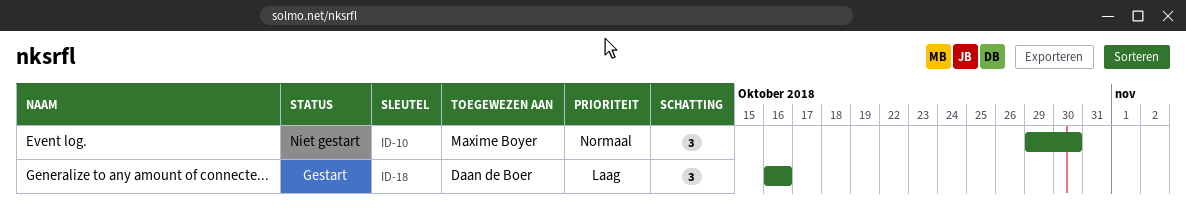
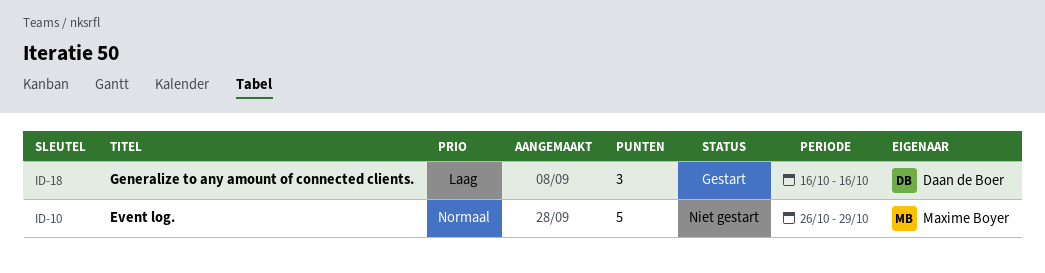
ID-10, estimate: 3 -> 5
ID-10, start: Oct 29 -> Oct 26
ID-10, due: Oct 30 -> Oct 29

